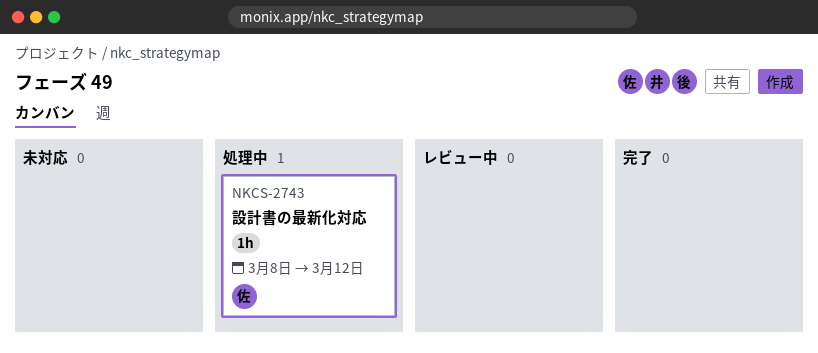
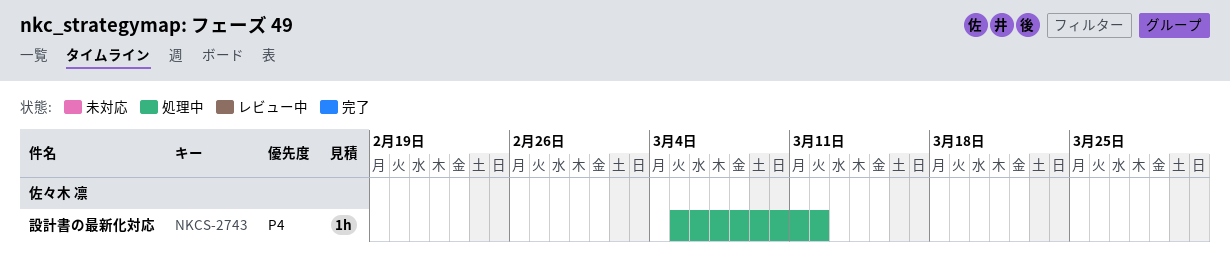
NKCS-2743, start: Mar 8 -> Mar 5

